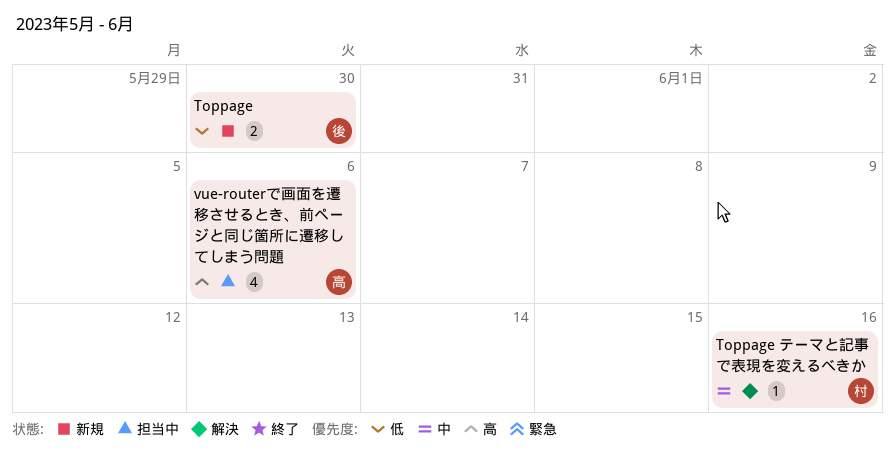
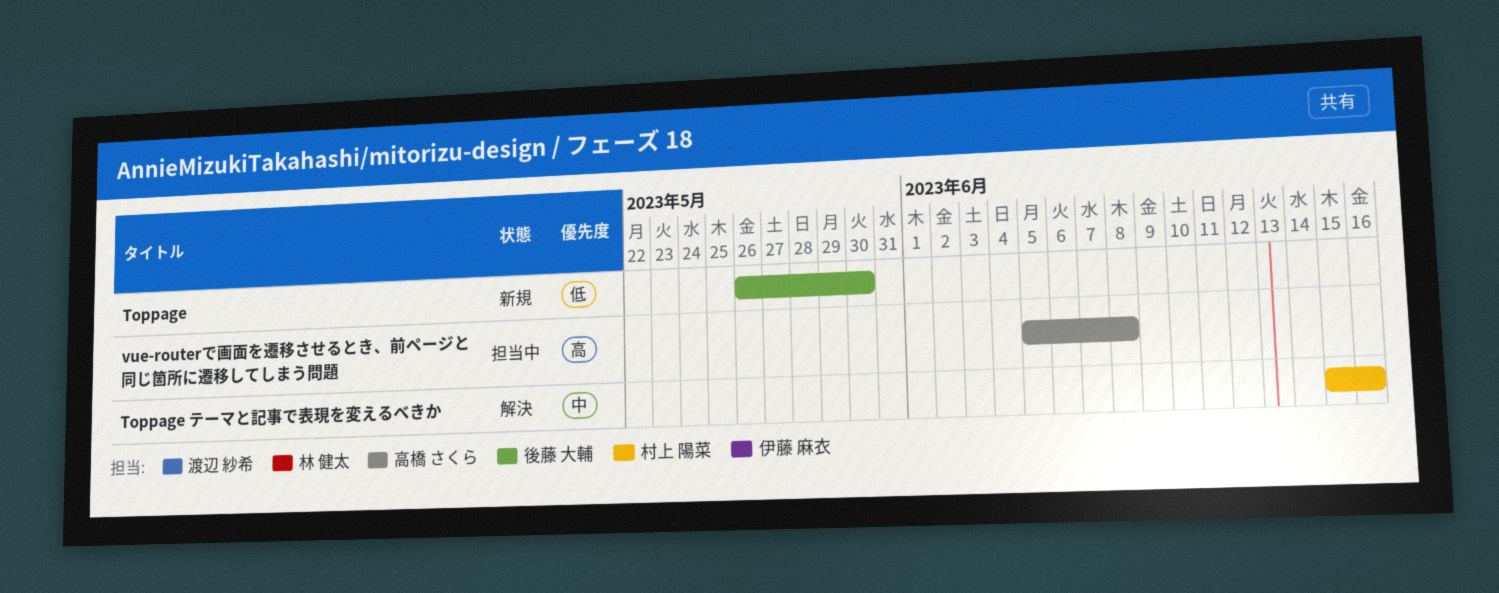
vue-routerで画面を遷移させるとき、前ページと同じ箇所に遷移してしまう問題, due: Jun 6 -> Jun 8

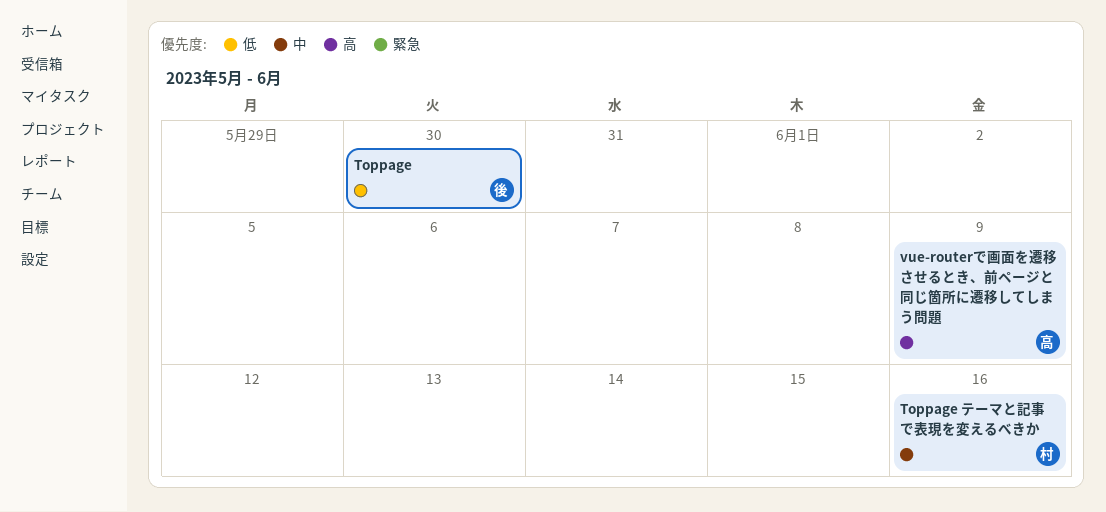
vue-routerで画面を遷移させるとき、前ページと同じ箇所に遷移してしまう問題, due: Jun 8 -> Jun 9

